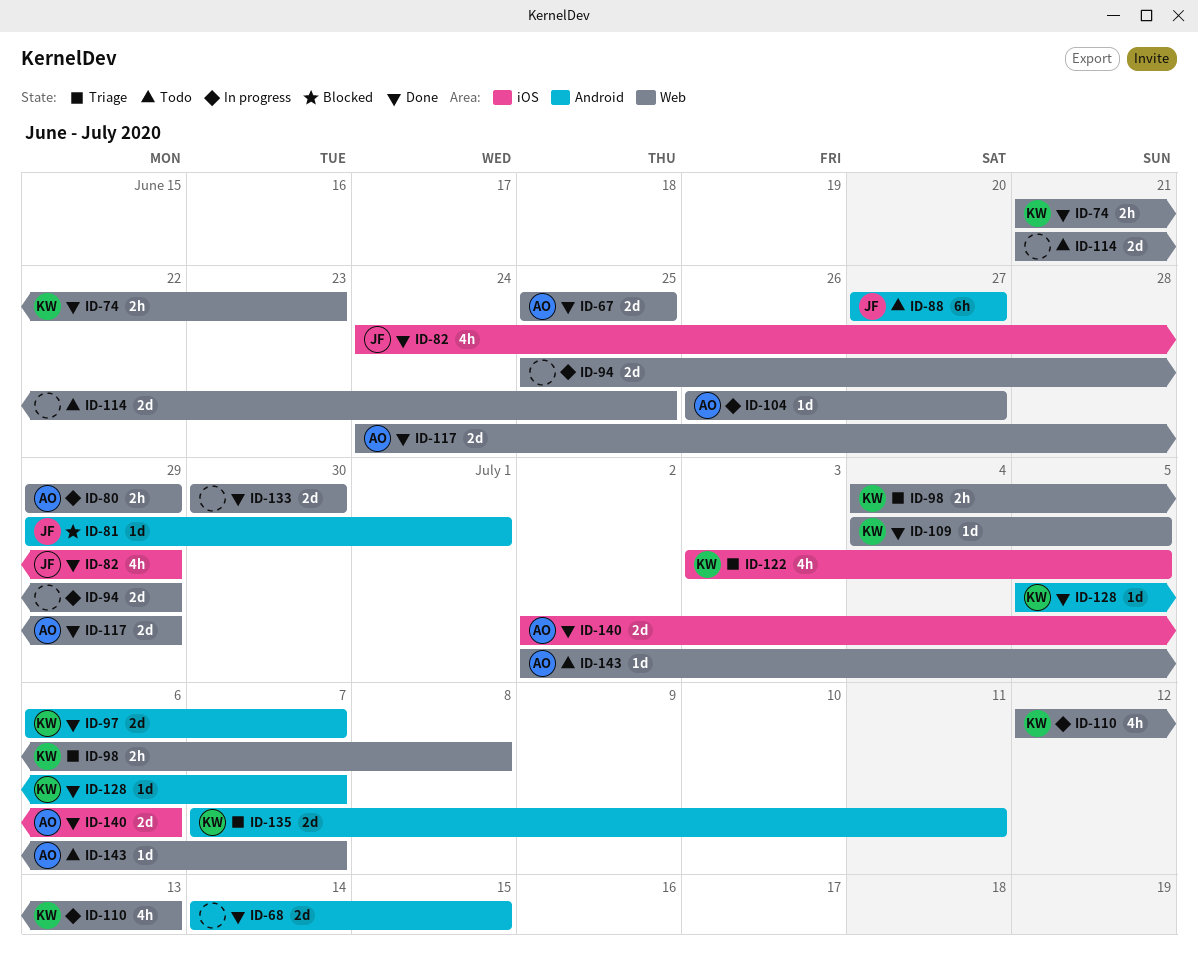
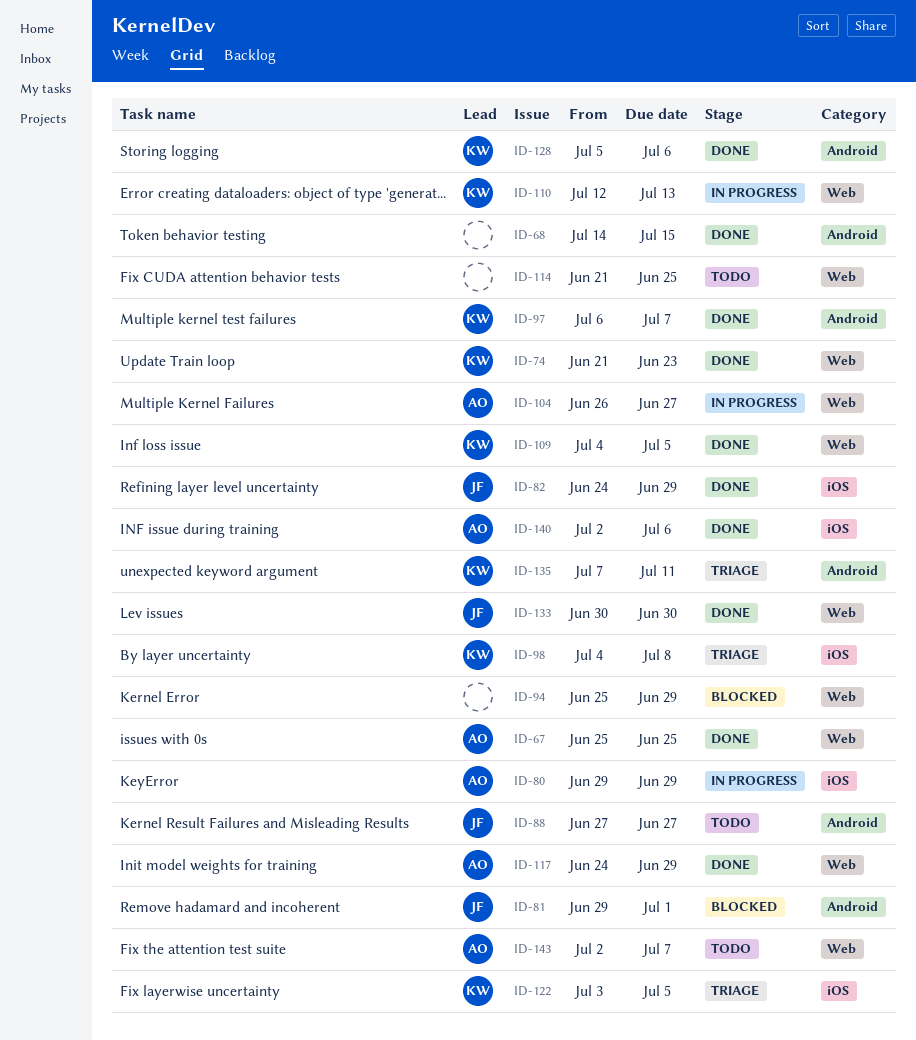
ID-80, label: Web -> iOS
ID-94, status: In progress -> Blocked
ID-98, label: Web -> iOS
ID-128, due: Jul 7 -> Jul 6
ID-133, owner: none -> JF

